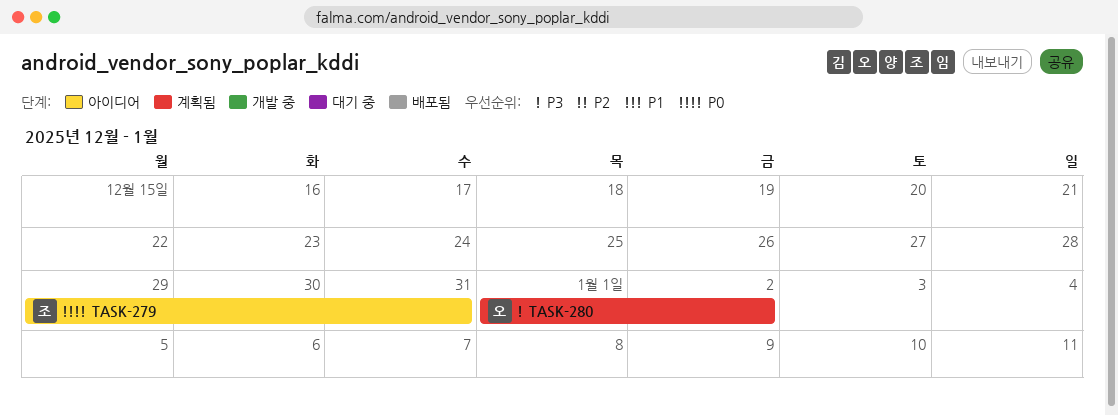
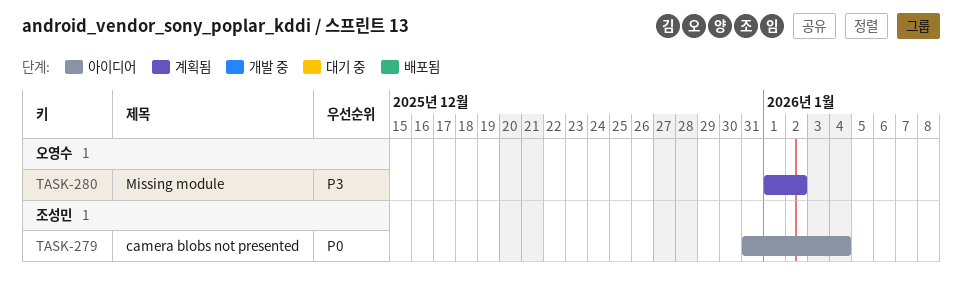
TASK-279, start: Dec 29 -> Dec 31
TASK-279, due: Dec 31 -> Jan 4

